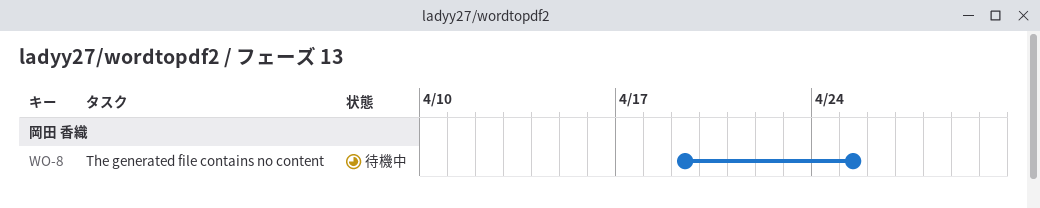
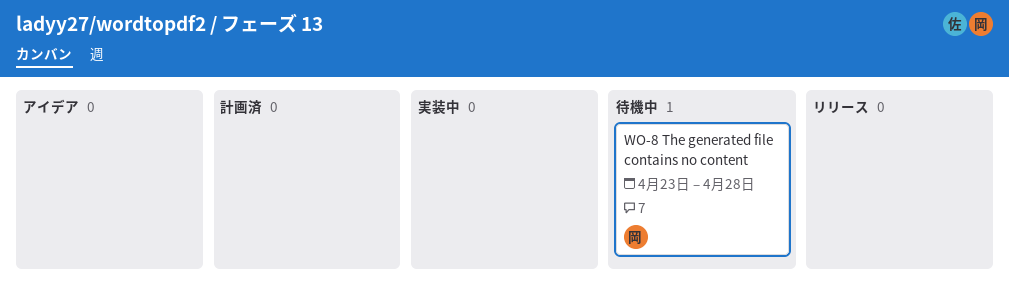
WO-8, start: Apr 19 -> Apr 23
WO-8, due: Apr 25 -> Apr 28

